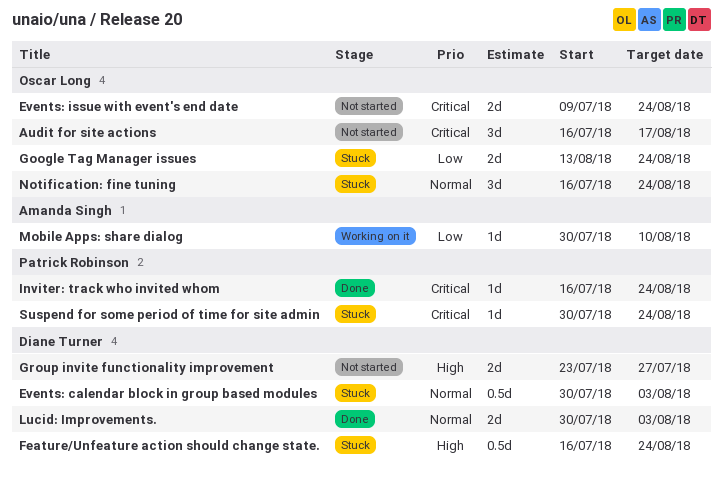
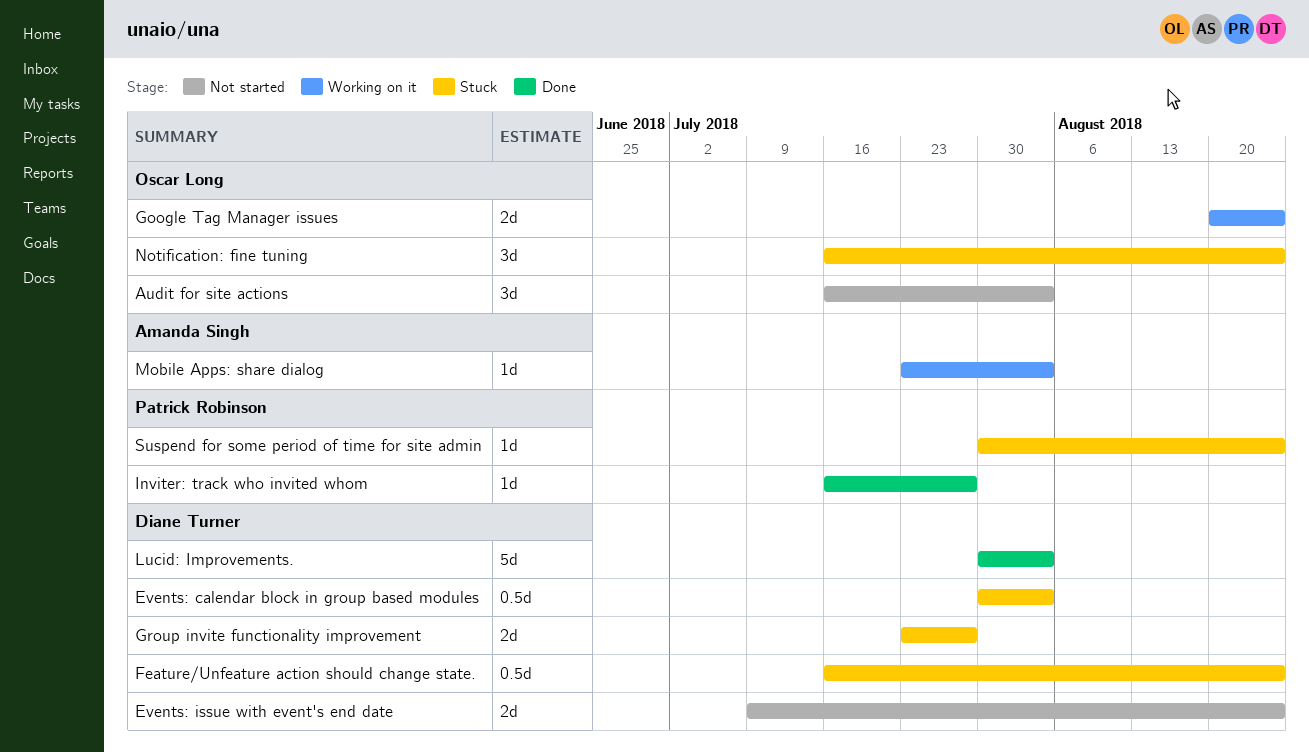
Audit for site actions, due: Aug 17 -> Aug 3
Events: issue with event's end date, owner: Oscar Long -> Diane Turner
Google Tag Manager issues, status: Stuck -> Working on it
Google Tag Manager issues, start: Aug 13 -> Aug 20
Group invite functionality improvement, status: Not started -> Stuck
Inviter: track who invited whom, due: Aug 24 -> Jul 27
Lucid: Improvements., estimate: 2d -> 5d
Mobile Apps: share dialog, start: Jul 30 -> Jul 23
Mobile Apps: share dialog, due: Aug 10 -> Aug 3

